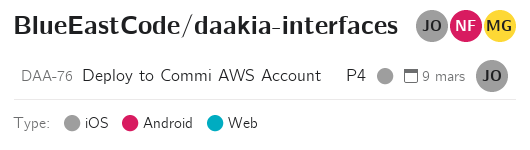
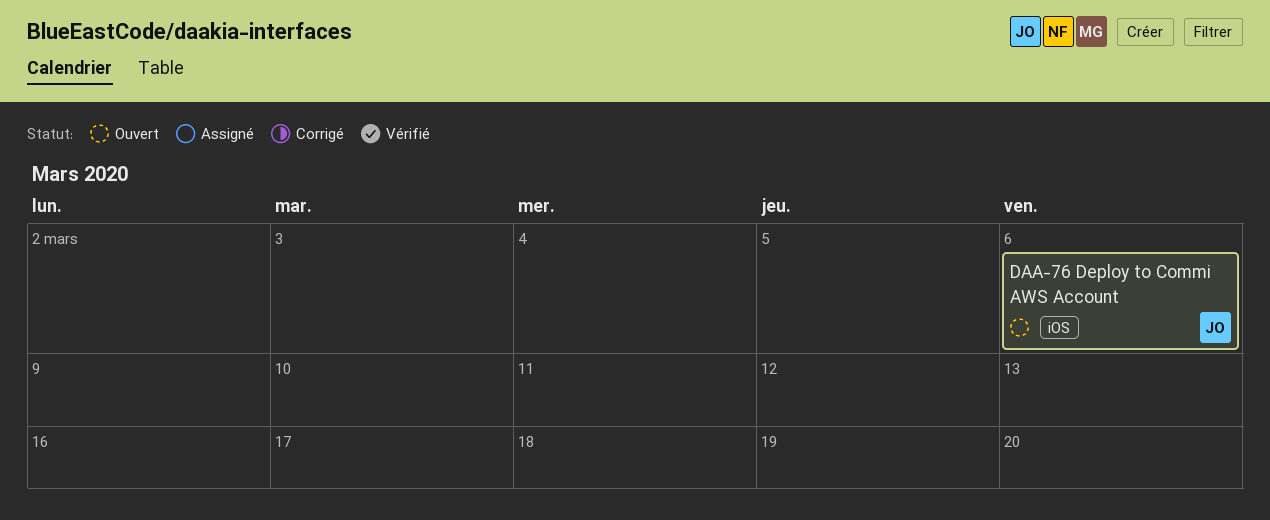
DAA-76, due: Mar 9 -> Mar 6

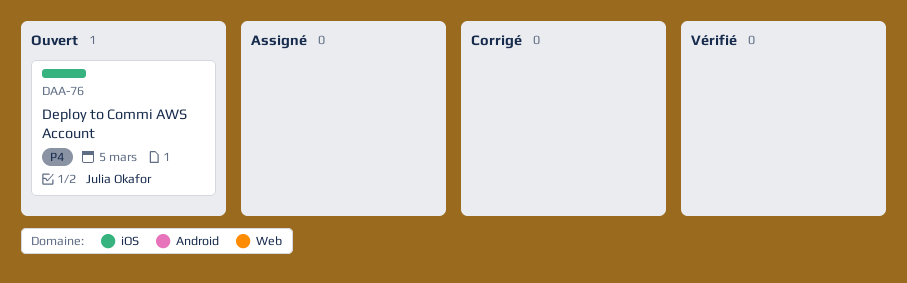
DAA-76, due: Mar 6 -> Mar 5

